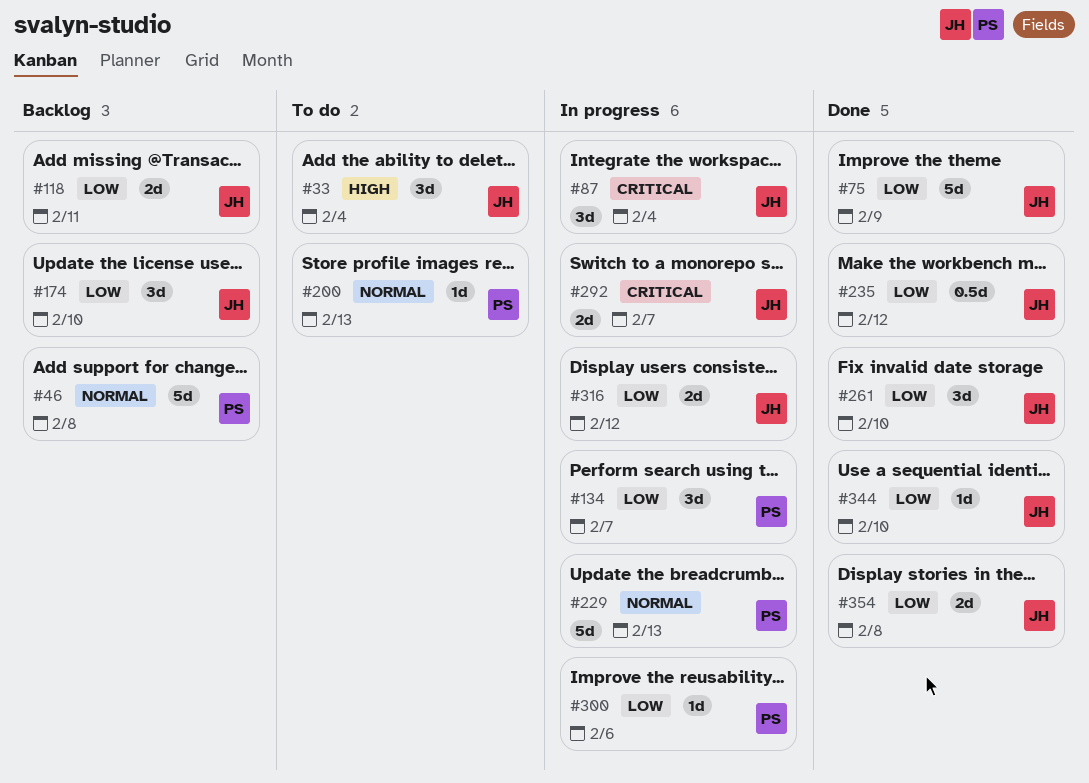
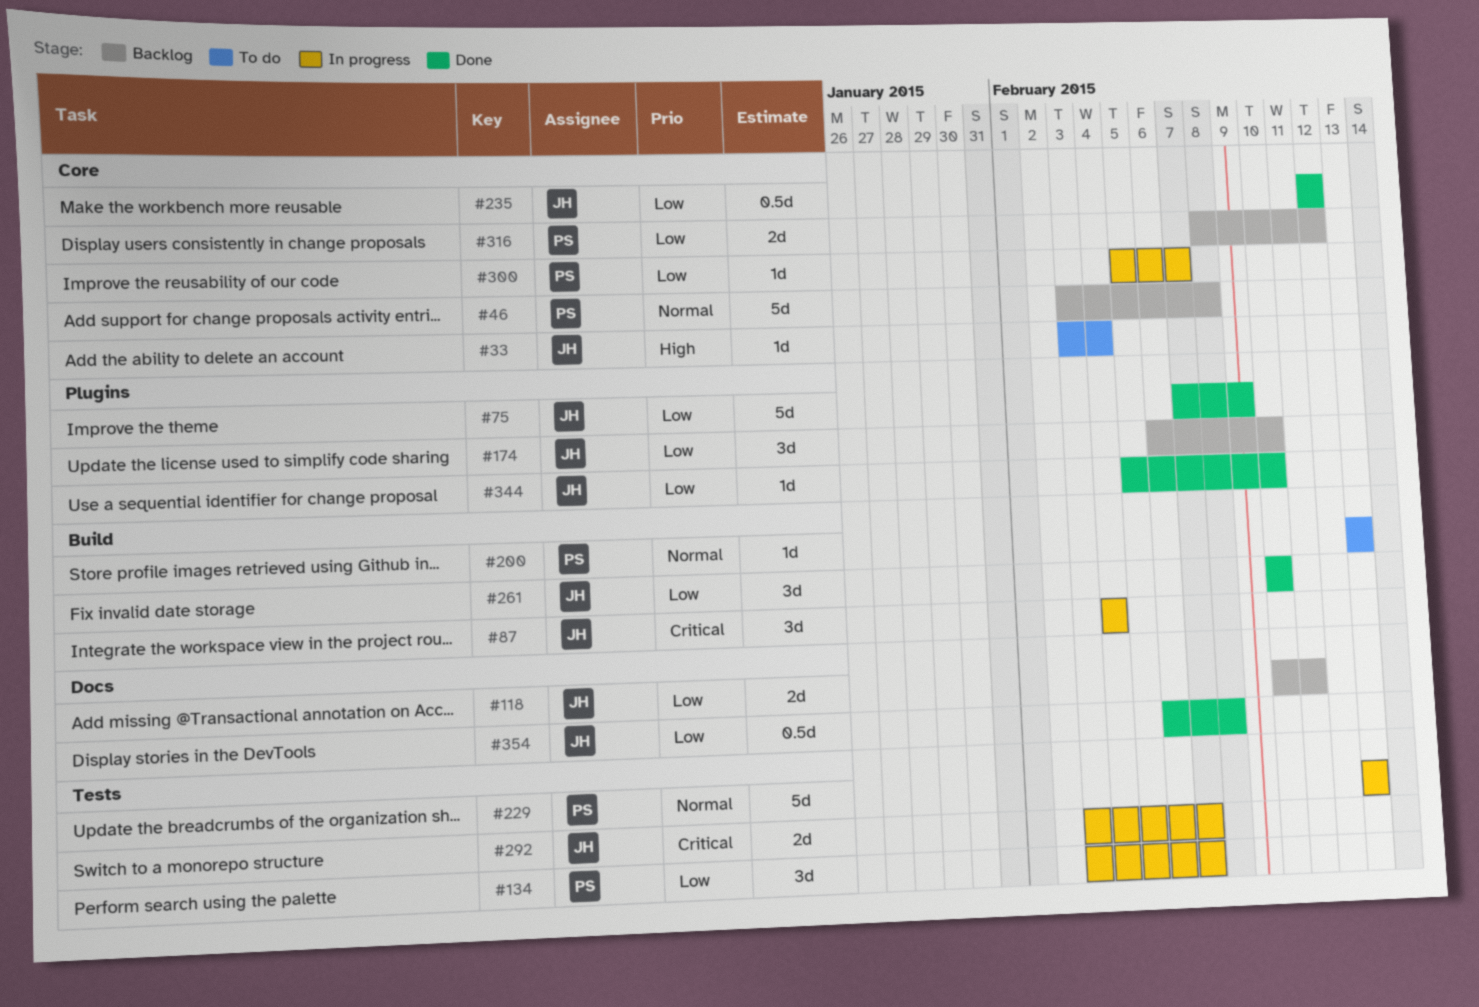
#33, estimate: 3d -> 1d
#300, due: Feb 6 -> Feb 7
#316, status: In progress -> Backlog
#316, owner: JH -> PS
#354, estimate: 2d -> 0.5d

